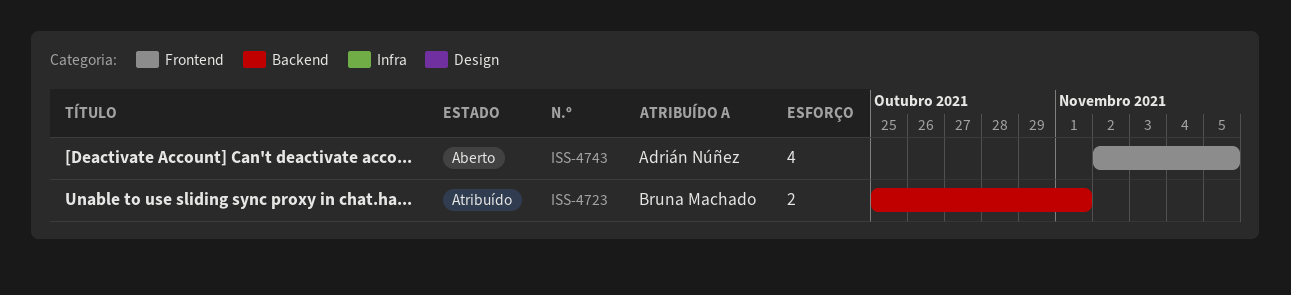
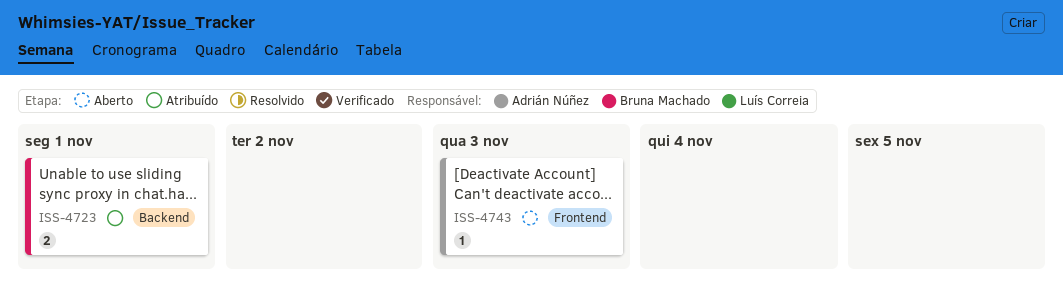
ISS-4743, estimate: 4 -> 1
ISS-4743, due: Nov 5 -> Nov 3

